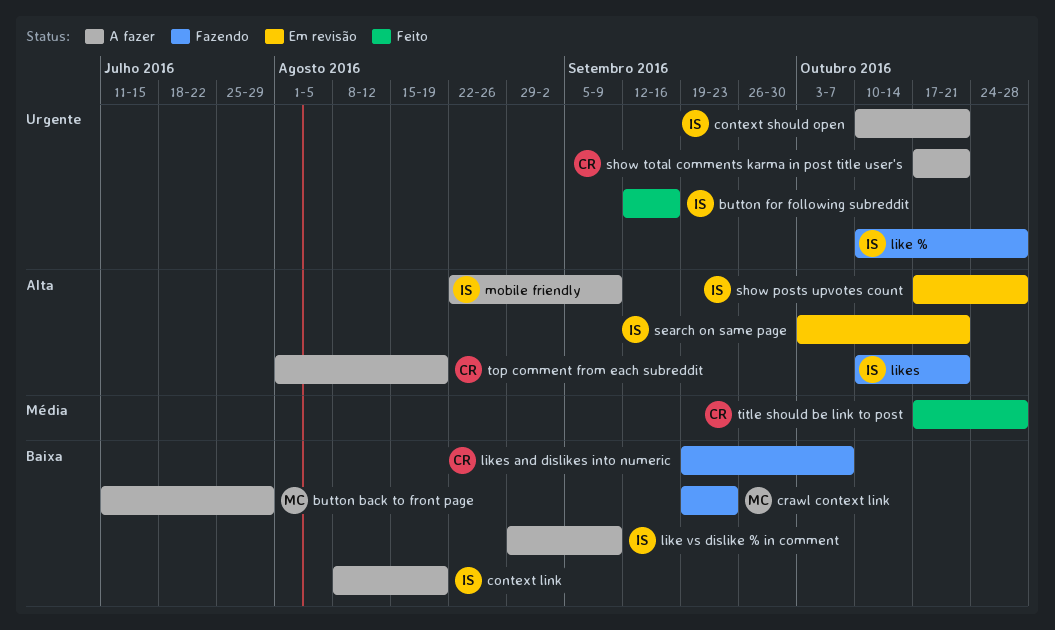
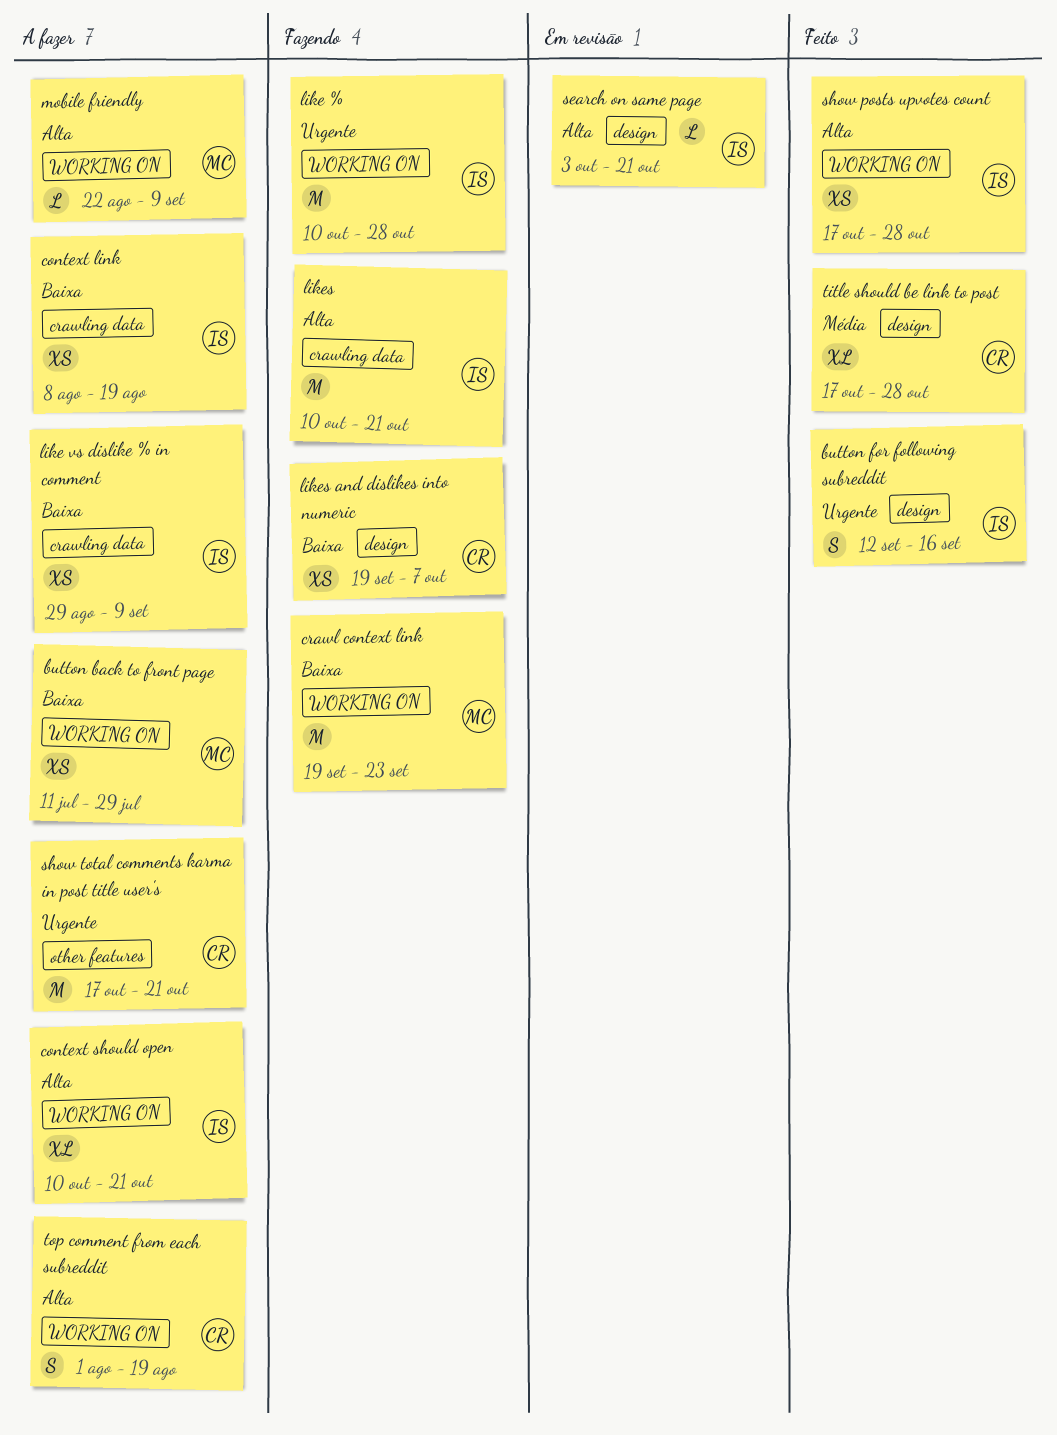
context should open, priority: Urgente -> Alta
mobile friendly, owner: IS -> MC
show posts upvotes count, status: Em revisão -> Feito

